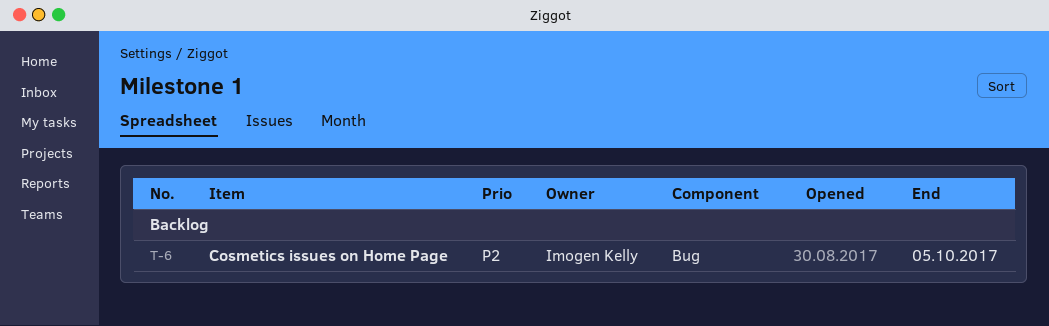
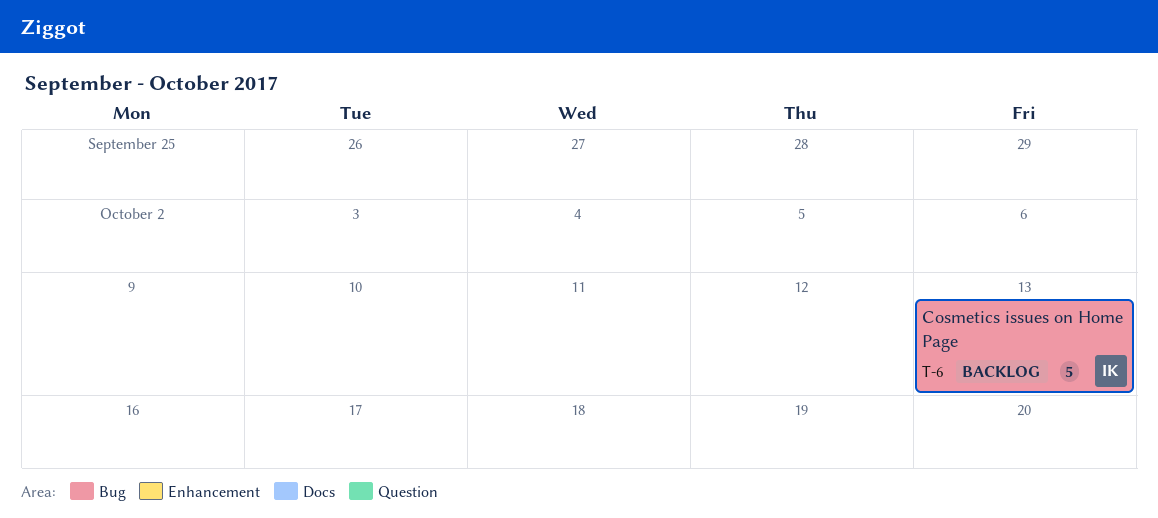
T-6, due: Oct 5 -> Oct 13

